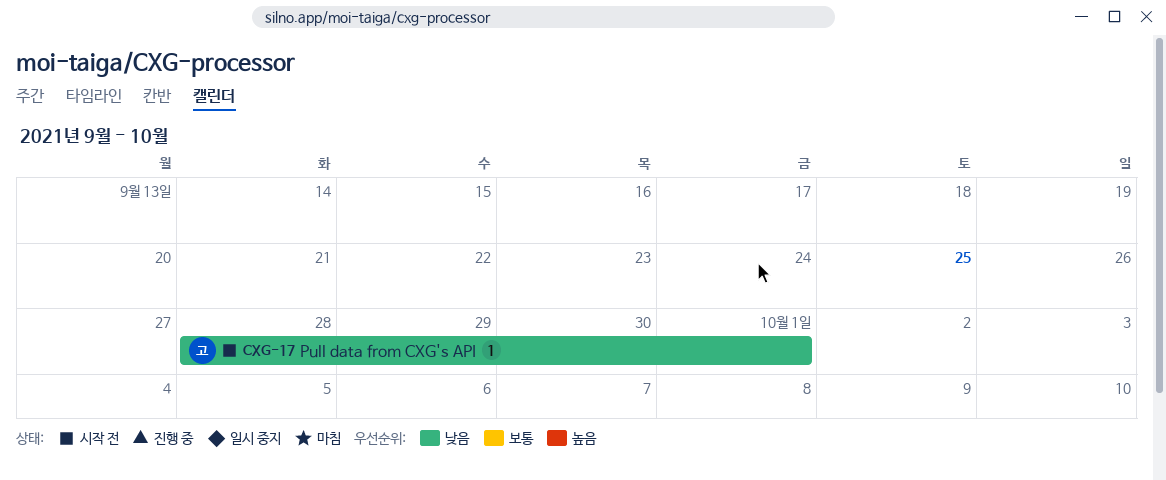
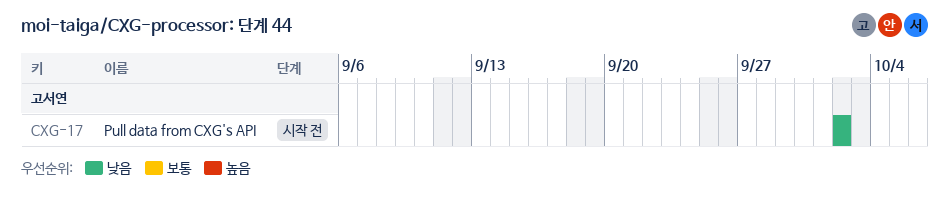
CXG-17, start: Sep 28 -> Oct 2
CXG-17, due: Oct 1 -> Oct 2

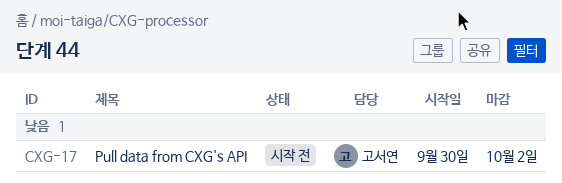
CXG-17, start: Oct 2 -> Sep 30

